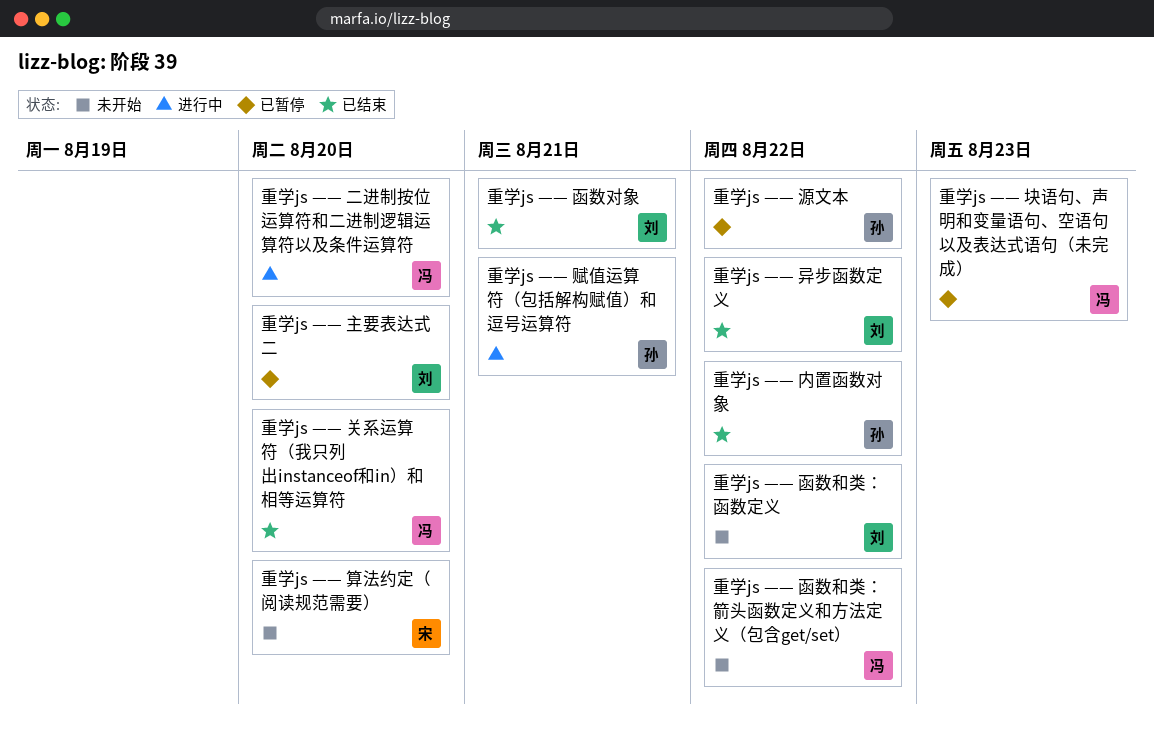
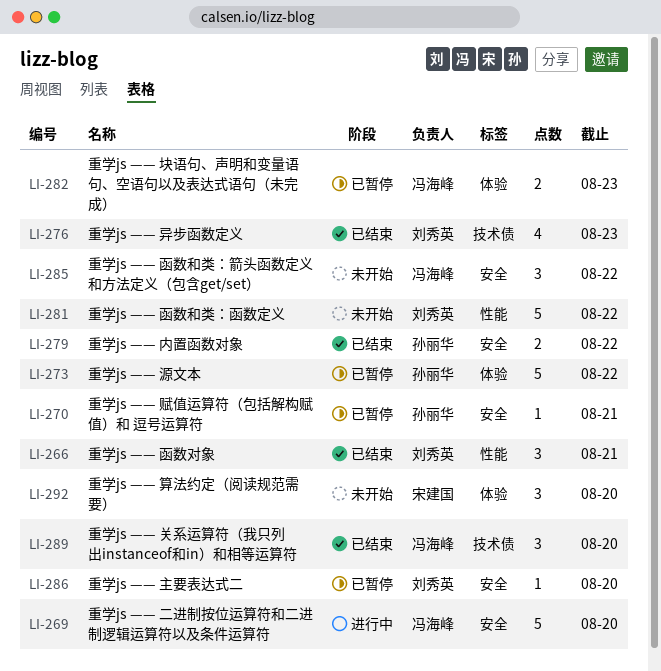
重学js —— 异步函数定义, due: Aug 22 -> Aug 23
重学js —— 赋值运算符（包括解构赋值）和 逗号运算符, status: 进行中 -> 已暂停

